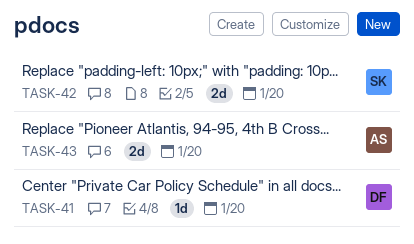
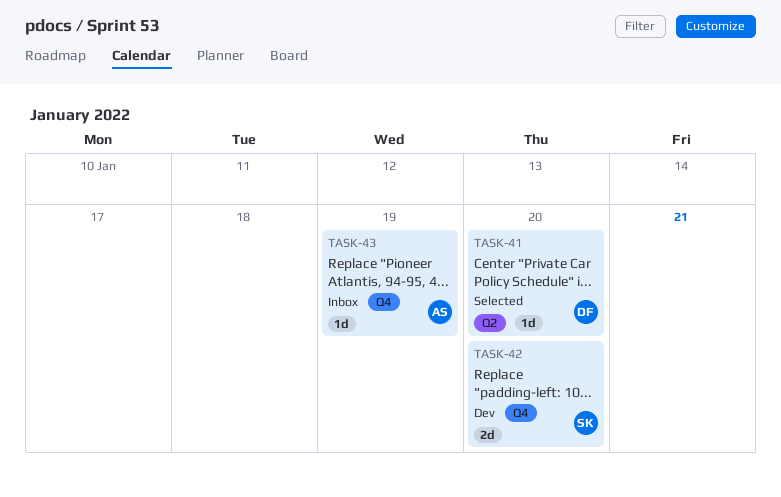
TASK-43, estimate: 2d -> 1d
TASK-43, due: Jan 20 -> Jan 19

